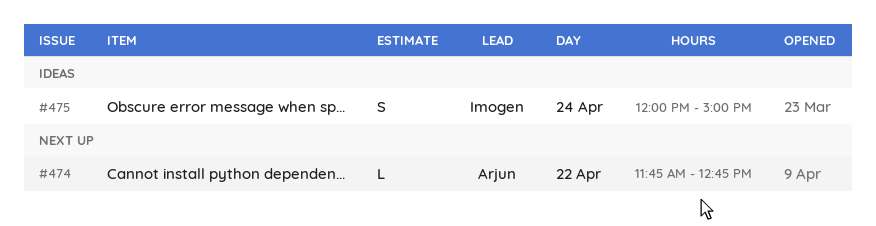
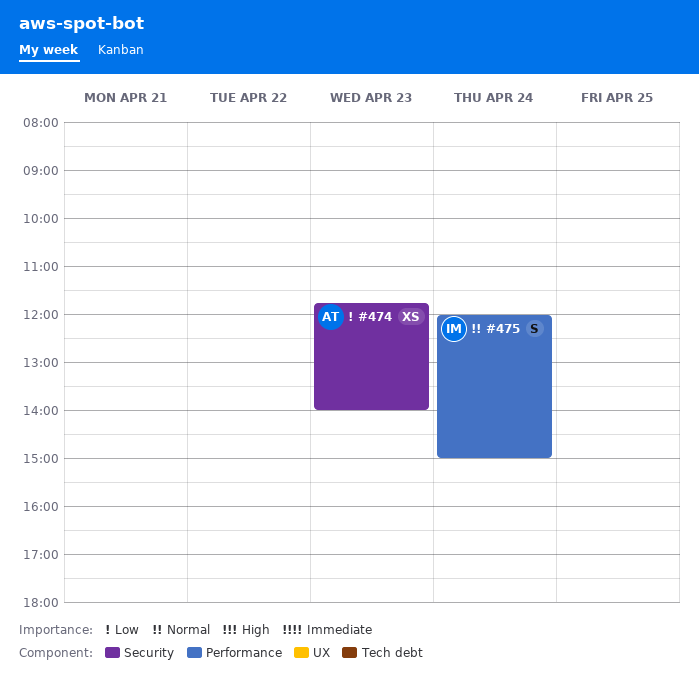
#474, estimate: L -> XS
#474, day: Apr 22 -> Apr 23
#474, ends: 12:45 -> 14:00

